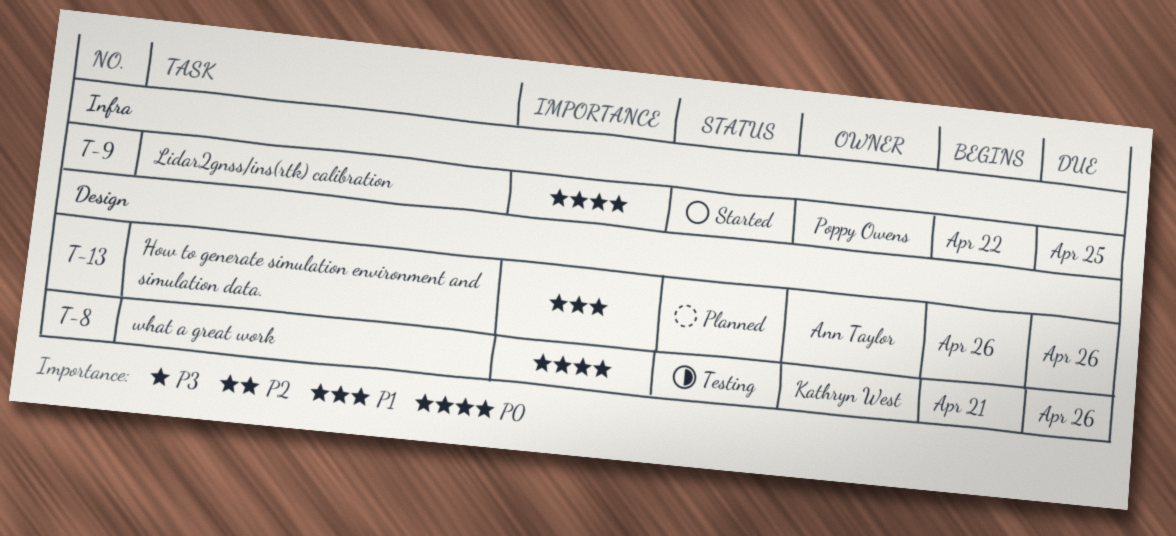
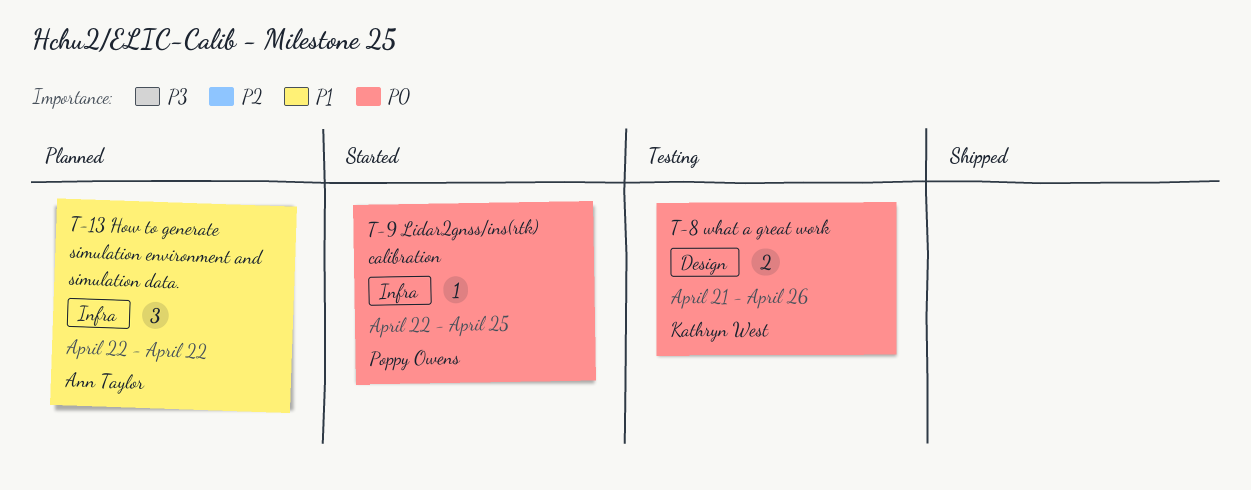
T-13, label: Design -> Infra
T-13, start: Apr 26 -> Apr 22
T-13, due: Apr 26 -> Apr 22

